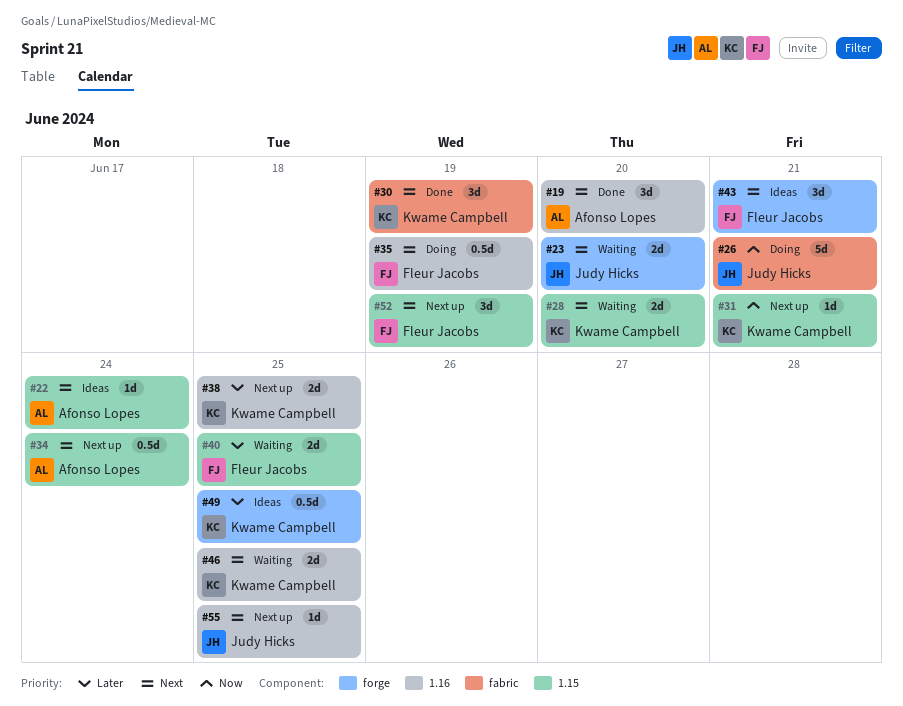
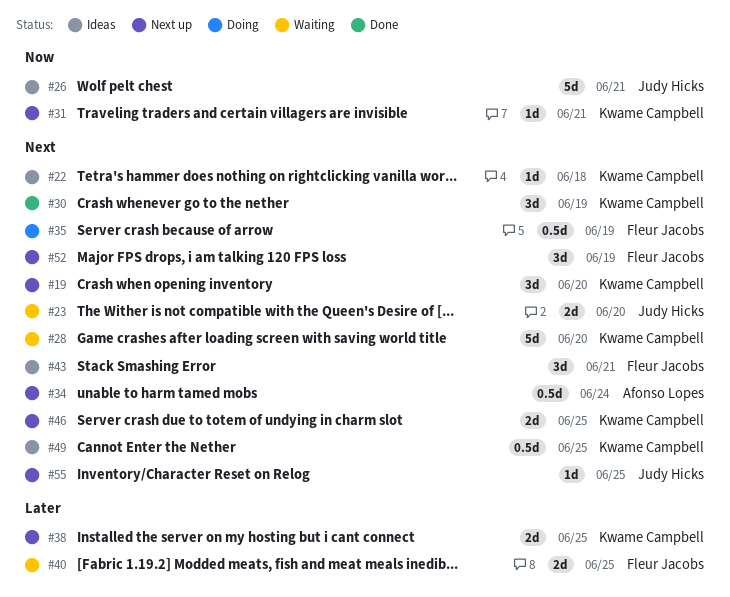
#19, status: Done -> Next up
#19, owner: Afonso Lopes -> Kwame Campbell
#22, owner: Afonso Lopes -> Kwame Campbell
#22, due: Jun 24 -> Jun 18
#26, status: Doing -> Ideas
#28, estimate: 2d -> 5d
#46, status: Waiting -> Next up
#49, priority: Later -> Next

